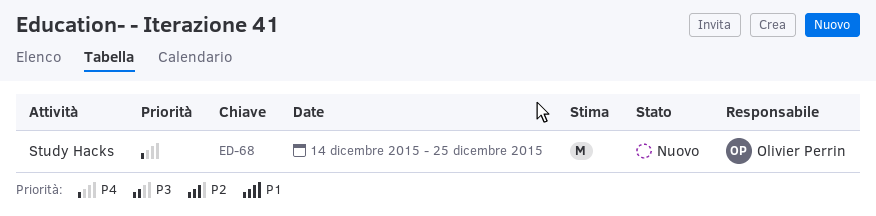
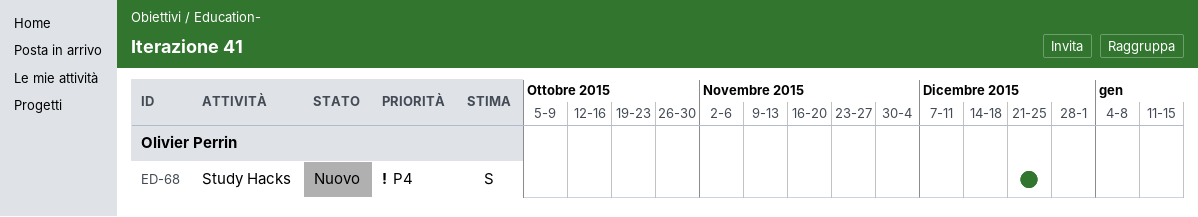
ED-68, estimate: M -> S
ED-68, start: Dec 14 -> Dec 21

